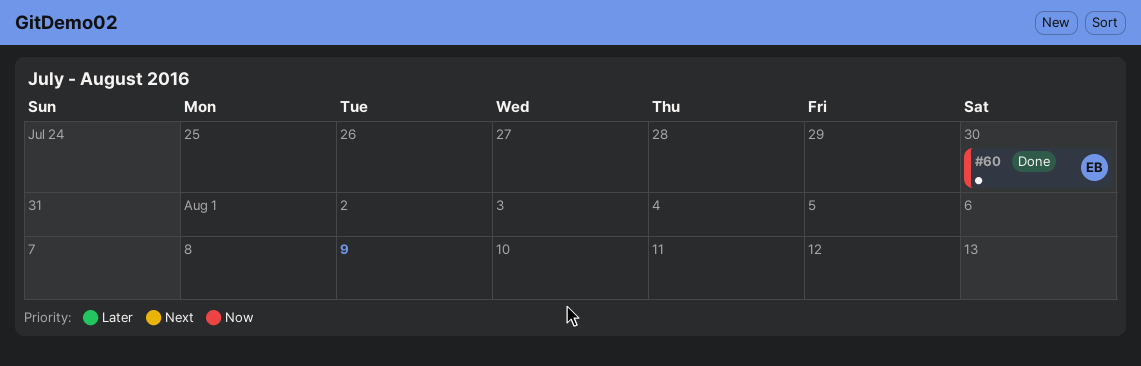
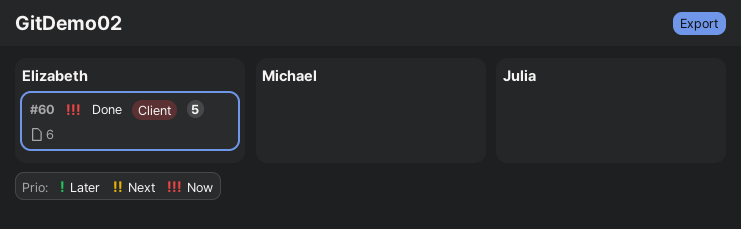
#60, estimate: 1 -> 5

